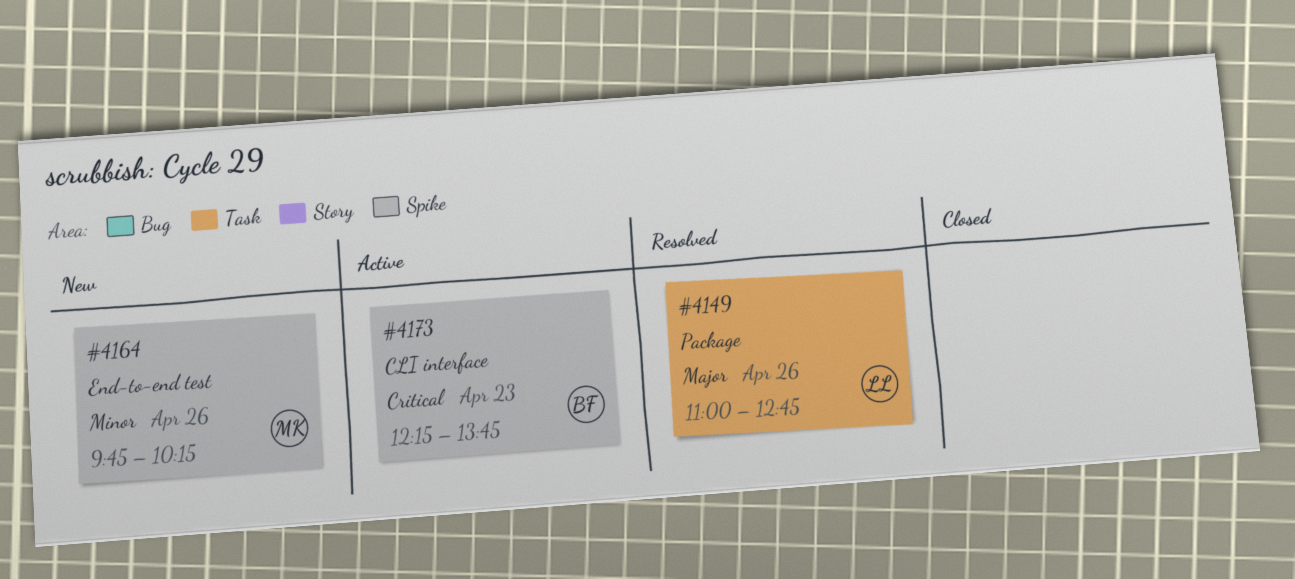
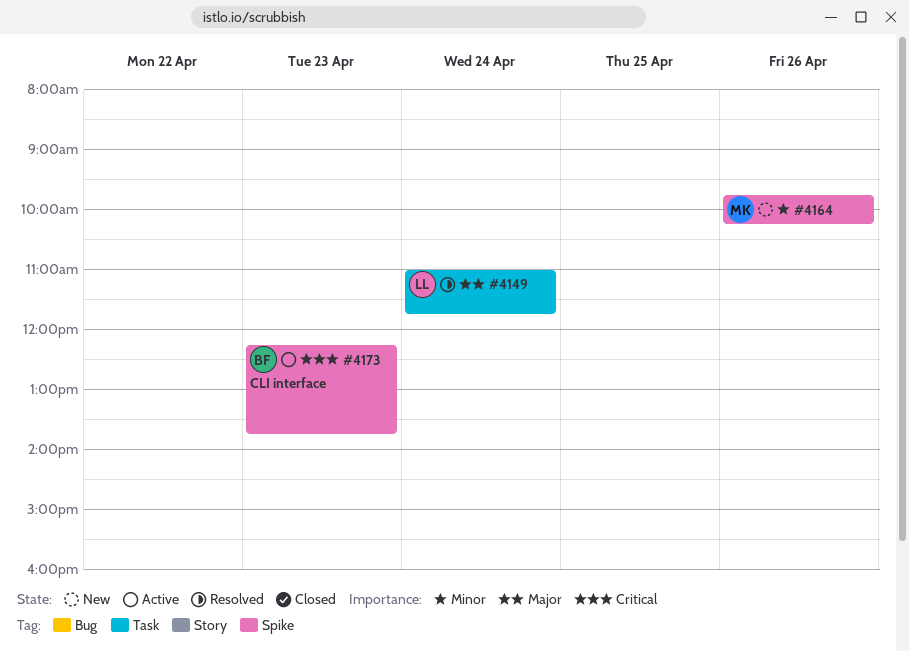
#4149, day: Apr 26 -> Apr 24
#4149, ends: 12:45 -> 11:45

